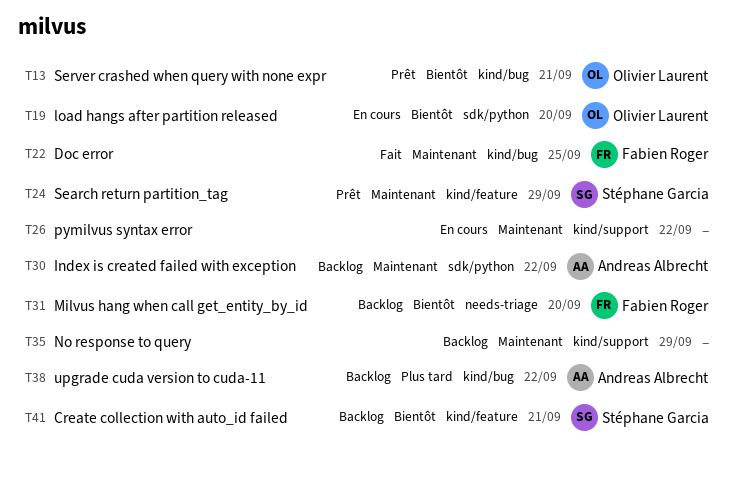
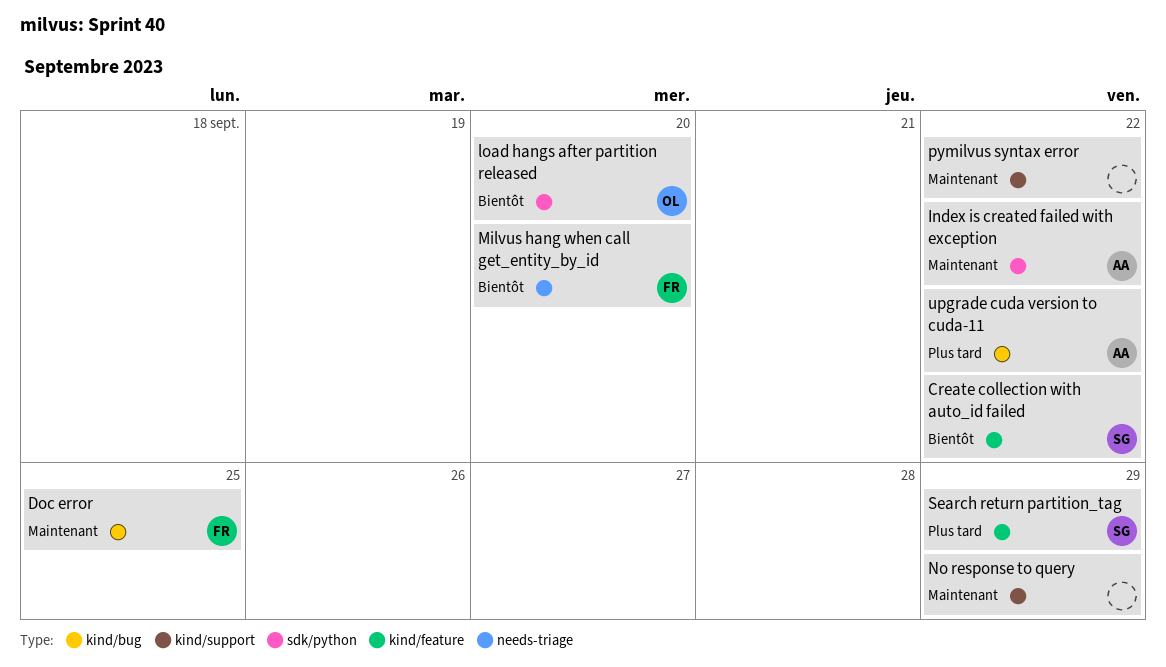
Create collection with auto_id failed, due: Sep 21 -> Sep 22
Search return partition_tag, priority: Maintenant -> Plus tard
Server crashed when query with none expr: present -> none

